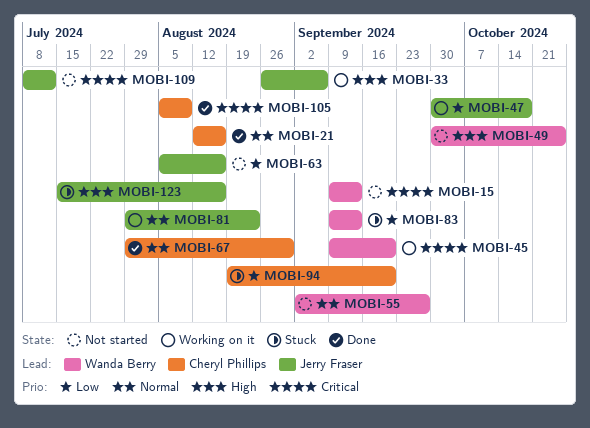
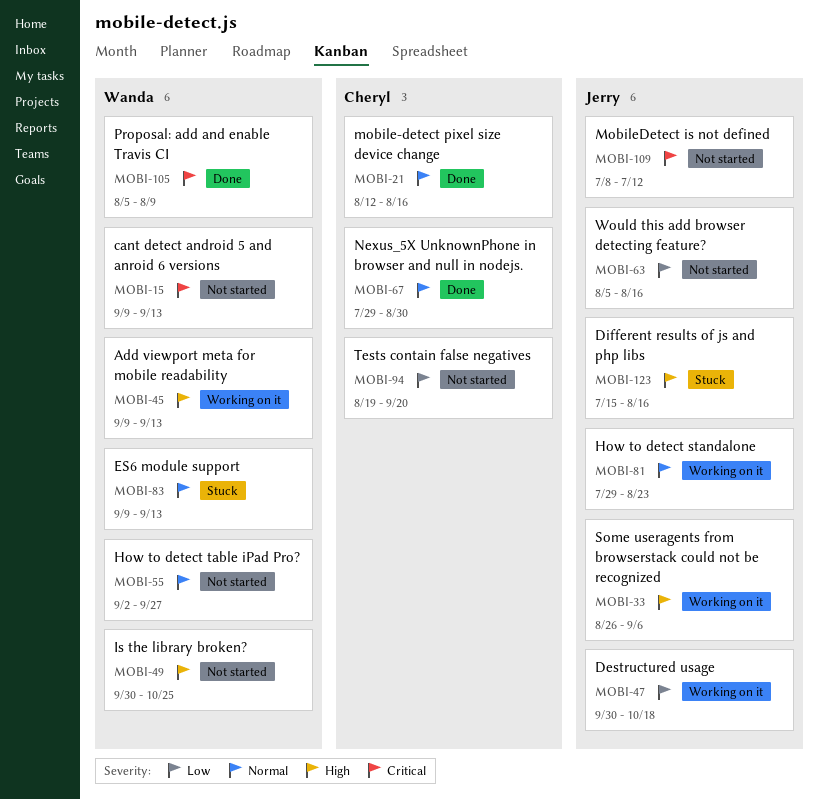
MOBI-45, priority: Critical -> High
MOBI-45, due: Sep 20 -> Sep 13
MOBI-83, priority: Low -> Normal
MOBI-94, status: Stuck -> Not started
MOBI-105, owner: Cheryl Phillips -> Wanda Berry

